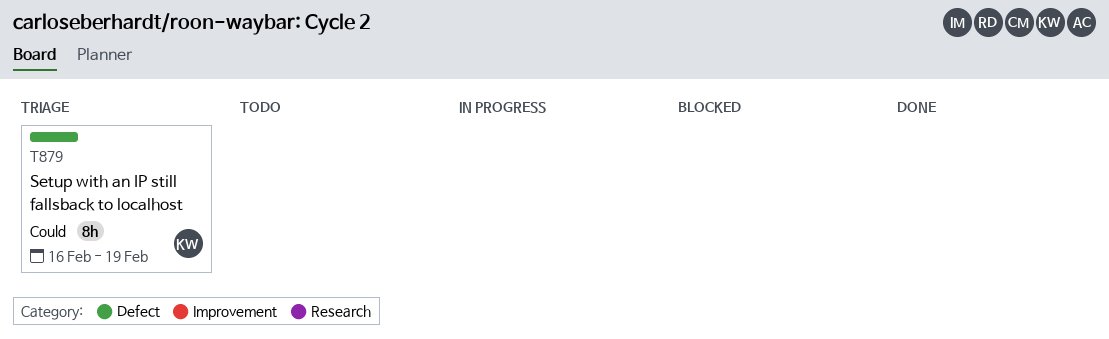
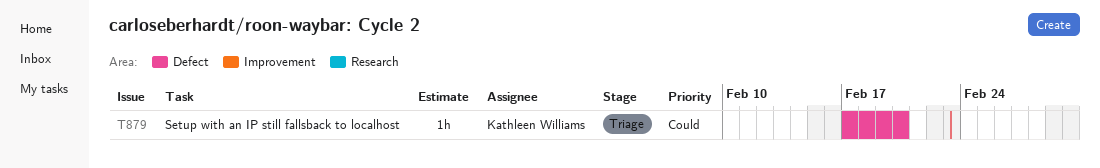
T879, estimate: 8h -> 1h
T879, start: Feb 16 -> Feb 17
T879, due: Feb 19 -> Feb 20

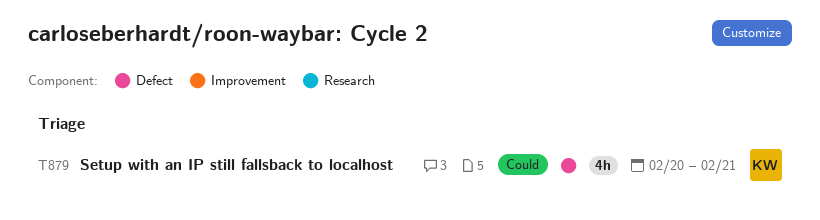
T879, estimate: 1h -> 4h
T879, start: Feb 17 -> Feb 20
T879, due: Feb 20 -> Feb 21

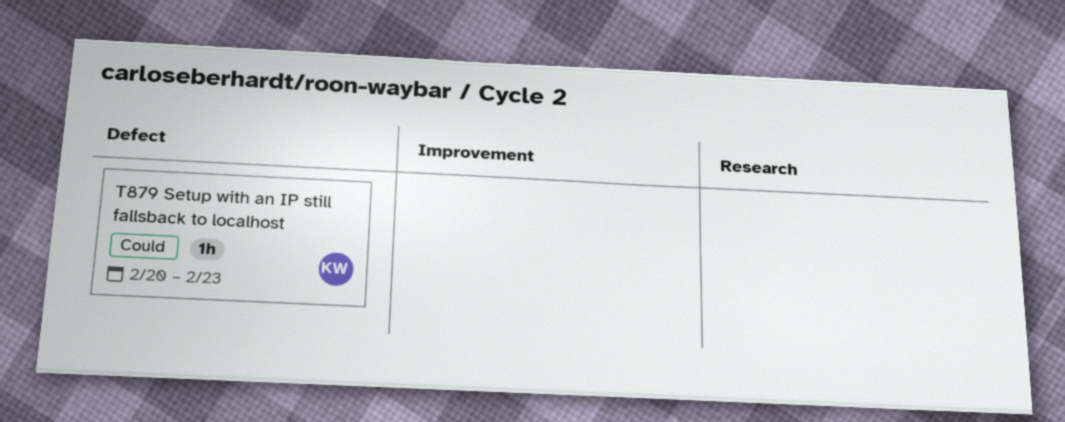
T879, estimate: 4h -> 1h
T879, due: Feb 21 -> Feb 23

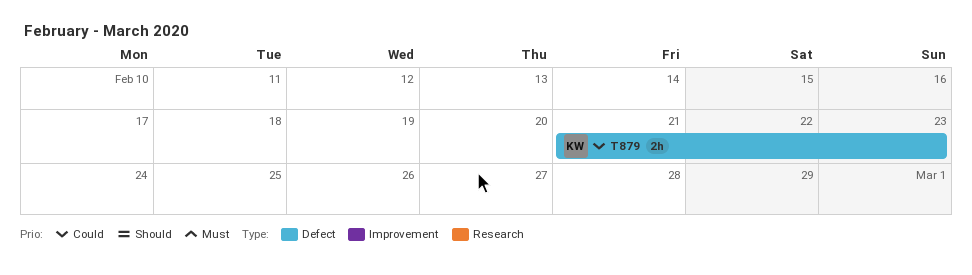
T879, estimate: 1h -> 2h
T879, start: Feb 20 -> Feb 21

